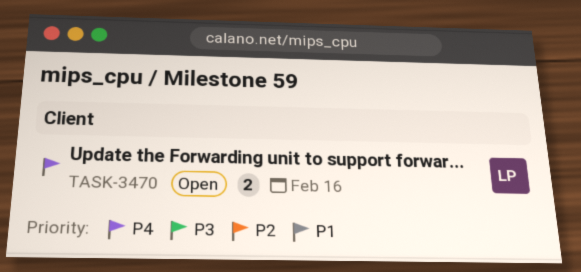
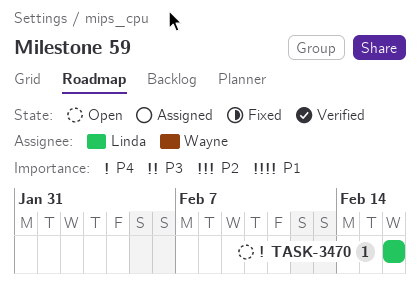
TASK-3470, estimate: 2 -> 1

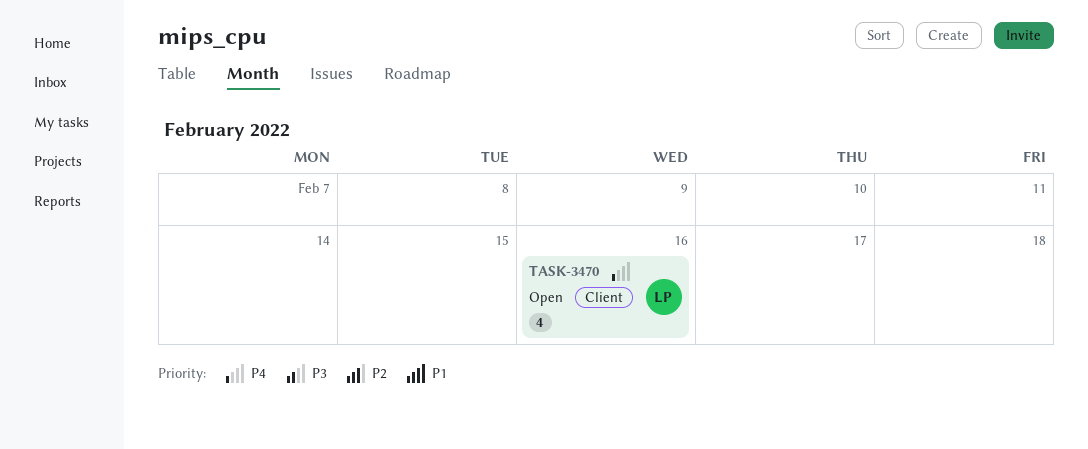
TASK-3470, estimate: 1 -> 4

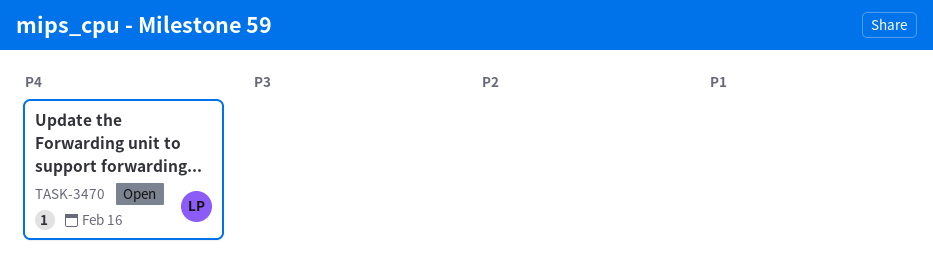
TASK-3470, estimate: 4 -> 1

